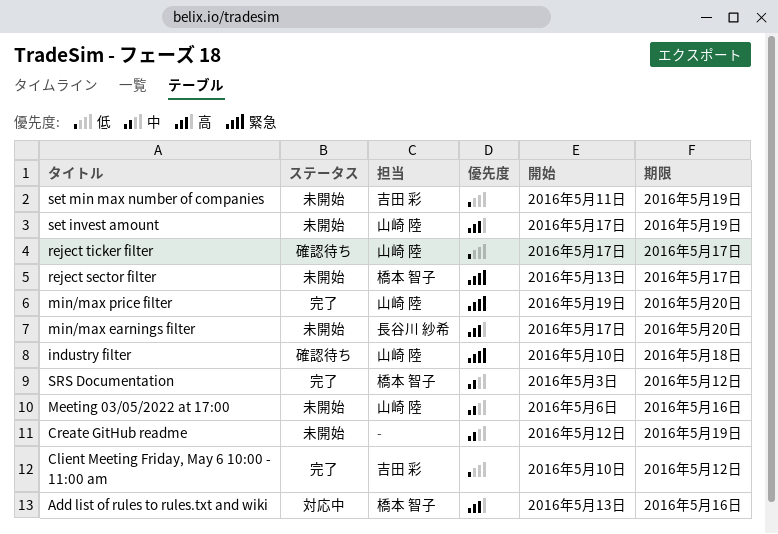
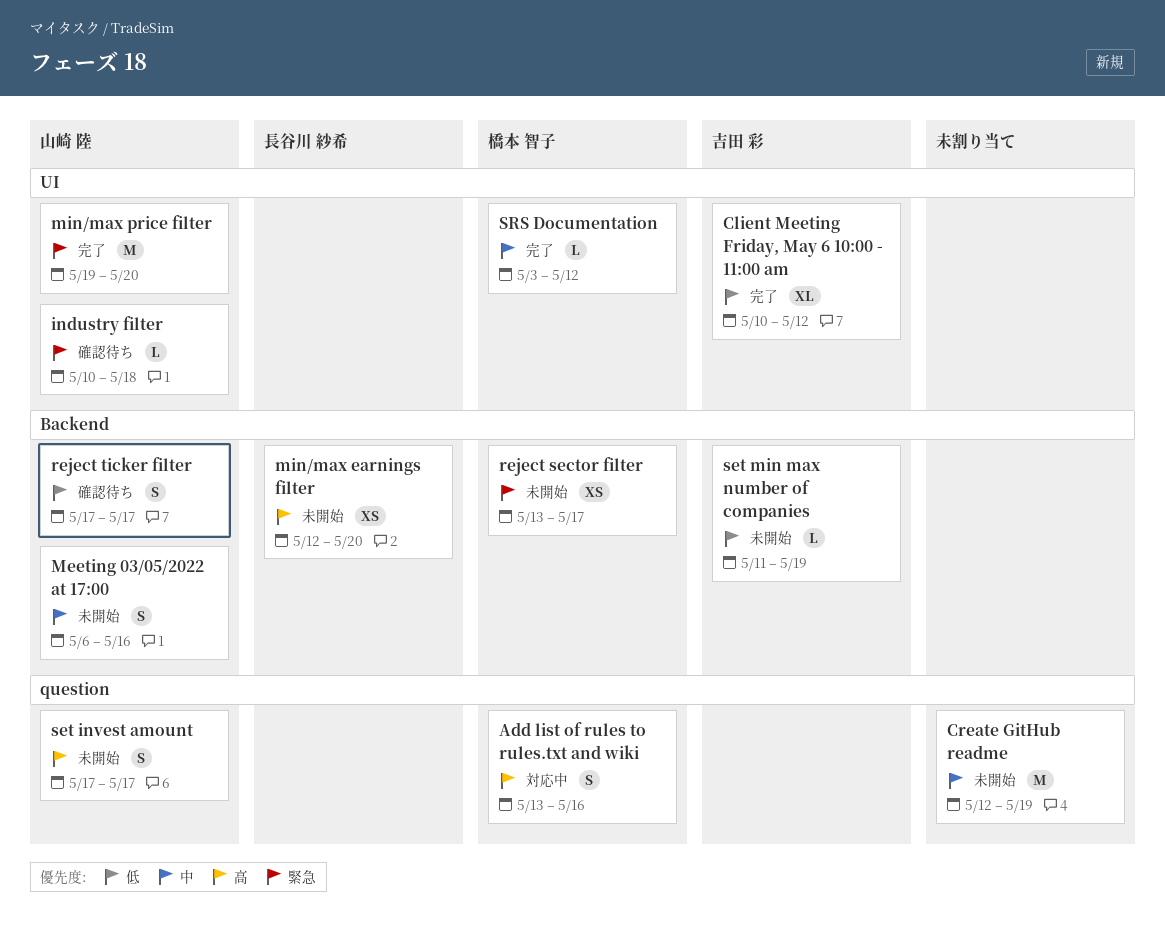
min/max earnings filter, start: May 17 -> May 12
set invest amount, due: May 19 -> May 17

